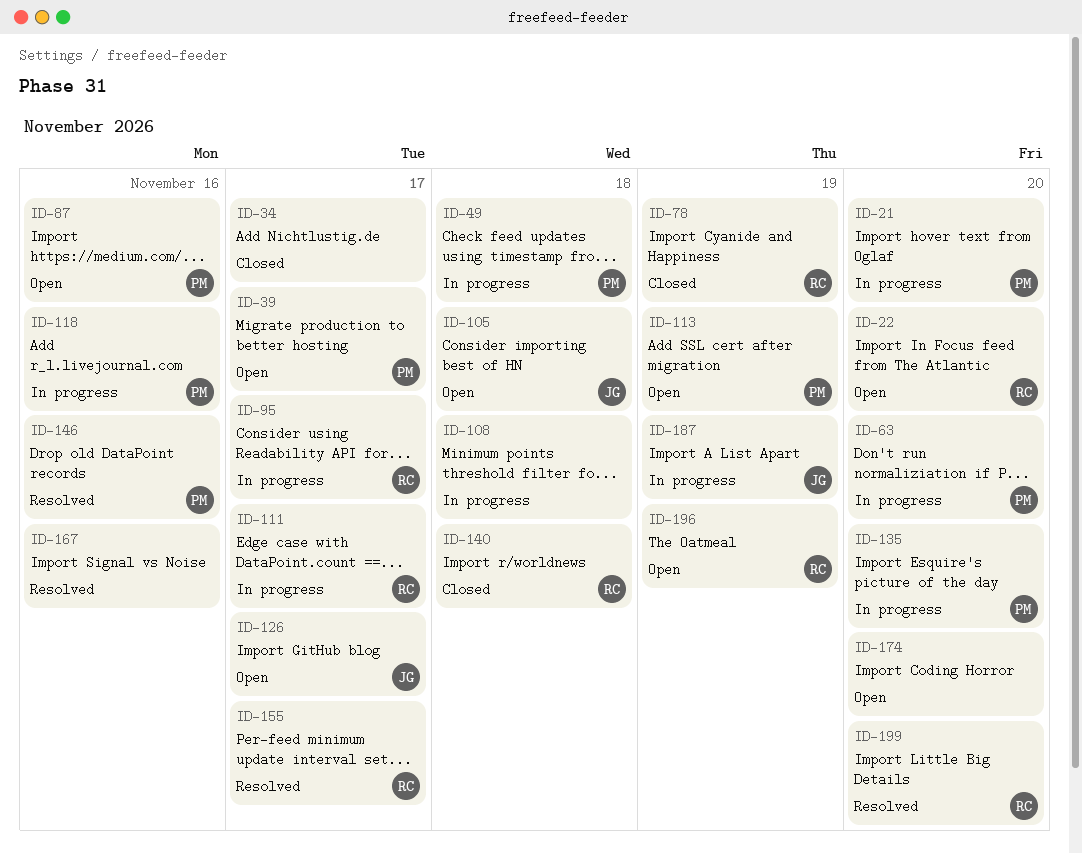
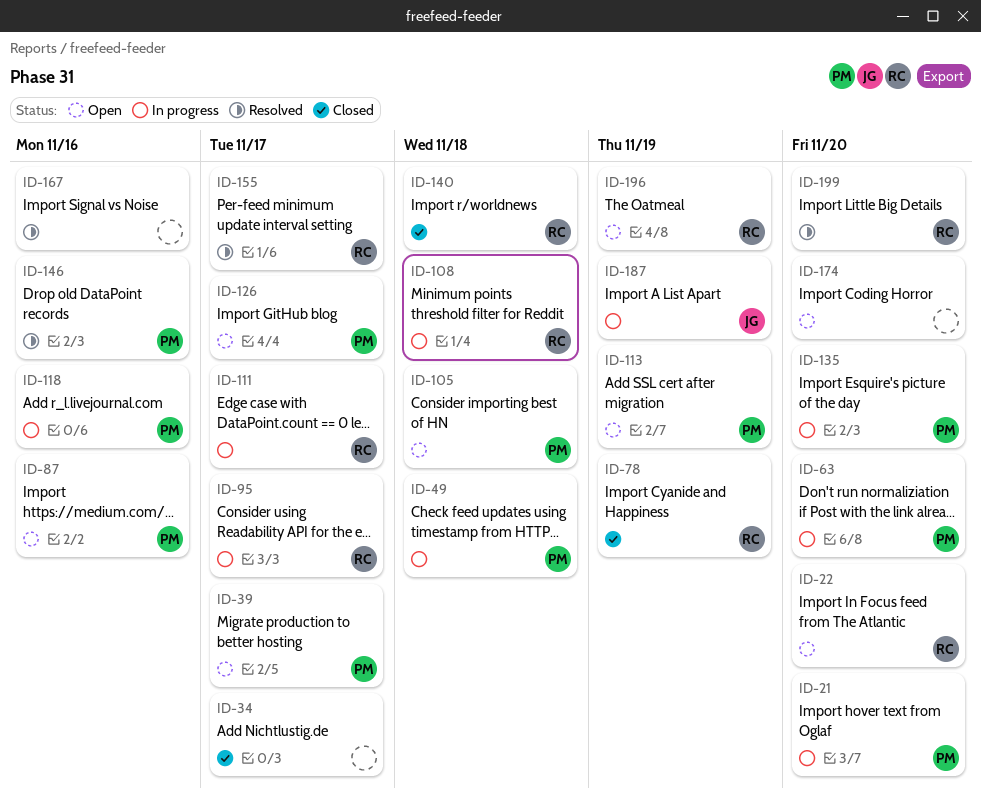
ID-105, owner: JG -> PM
ID-108, owner: none -> RC
ID-126, owner: JG -> PM

